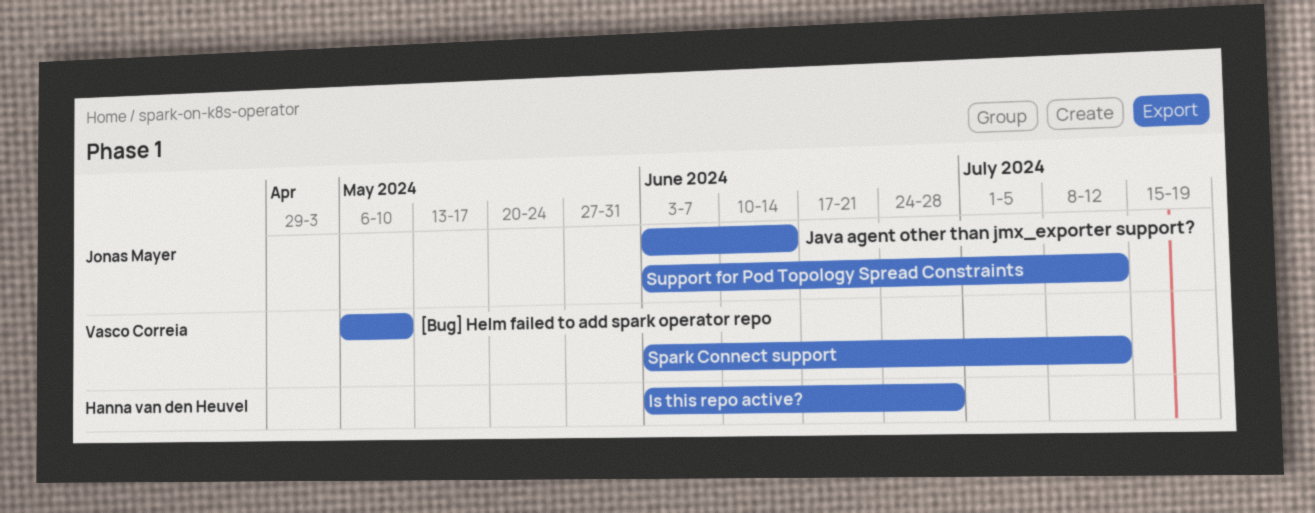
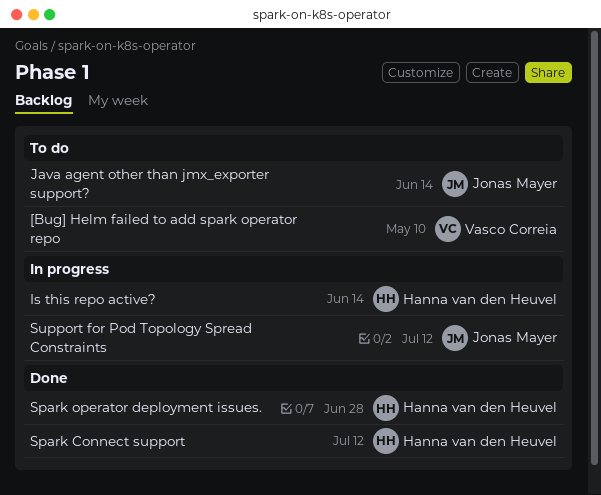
Is this repo active?, due: Jun 28 -> Jun 14
Spark Connect support, owner: Vasco Correia -> Hanna van den Heuvel
Spark operator deployment issues.: none -> present

